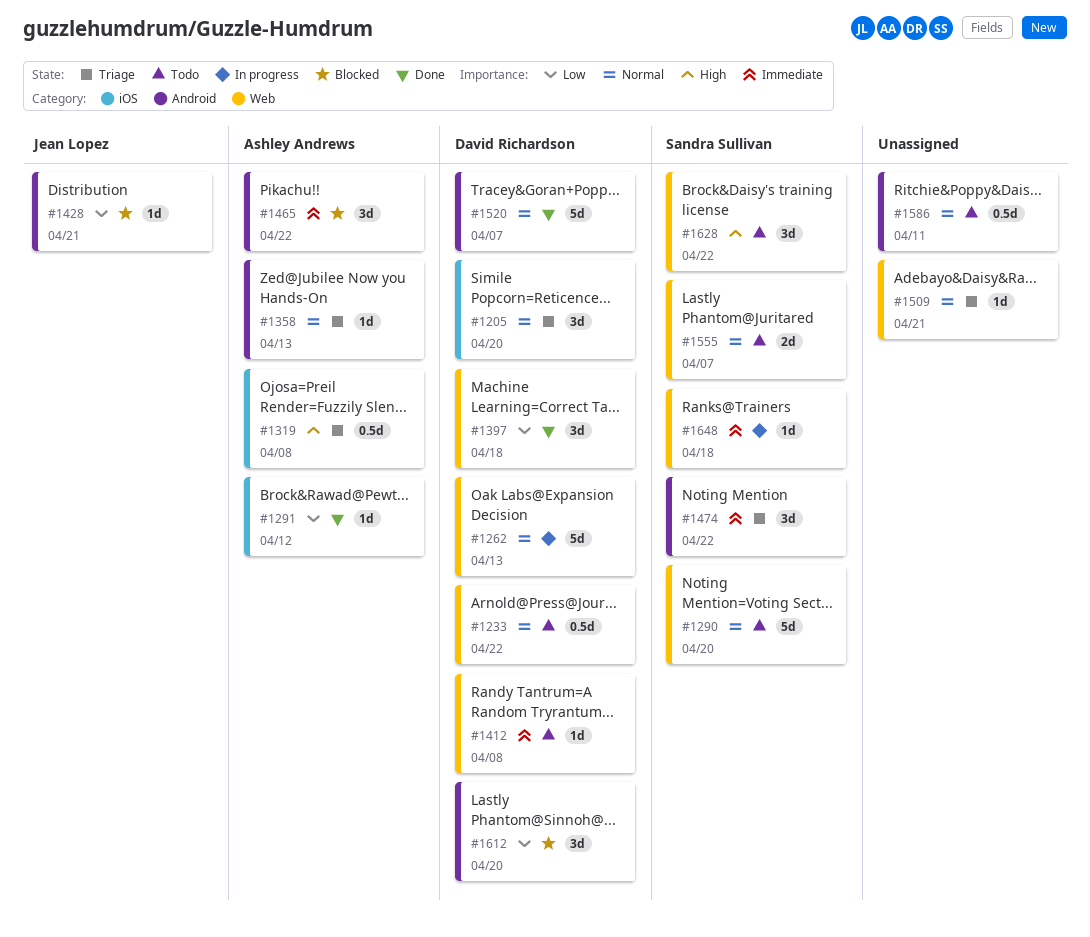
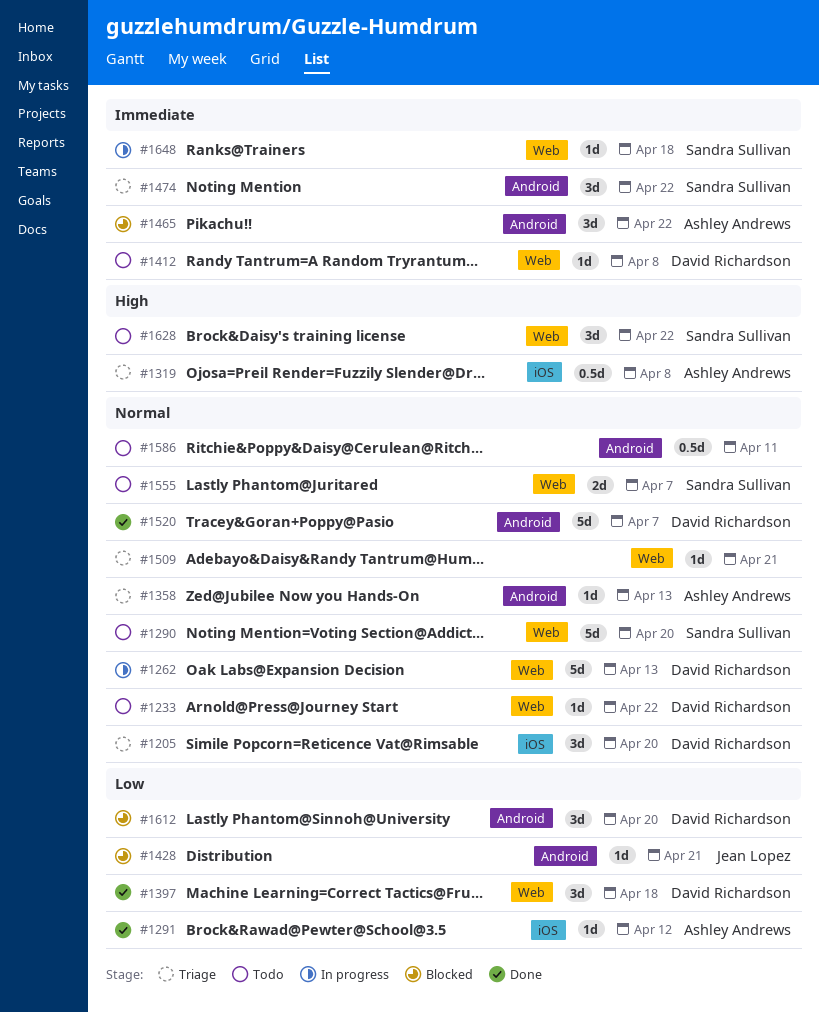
#1233, estimate: 0.5d -> 1d

